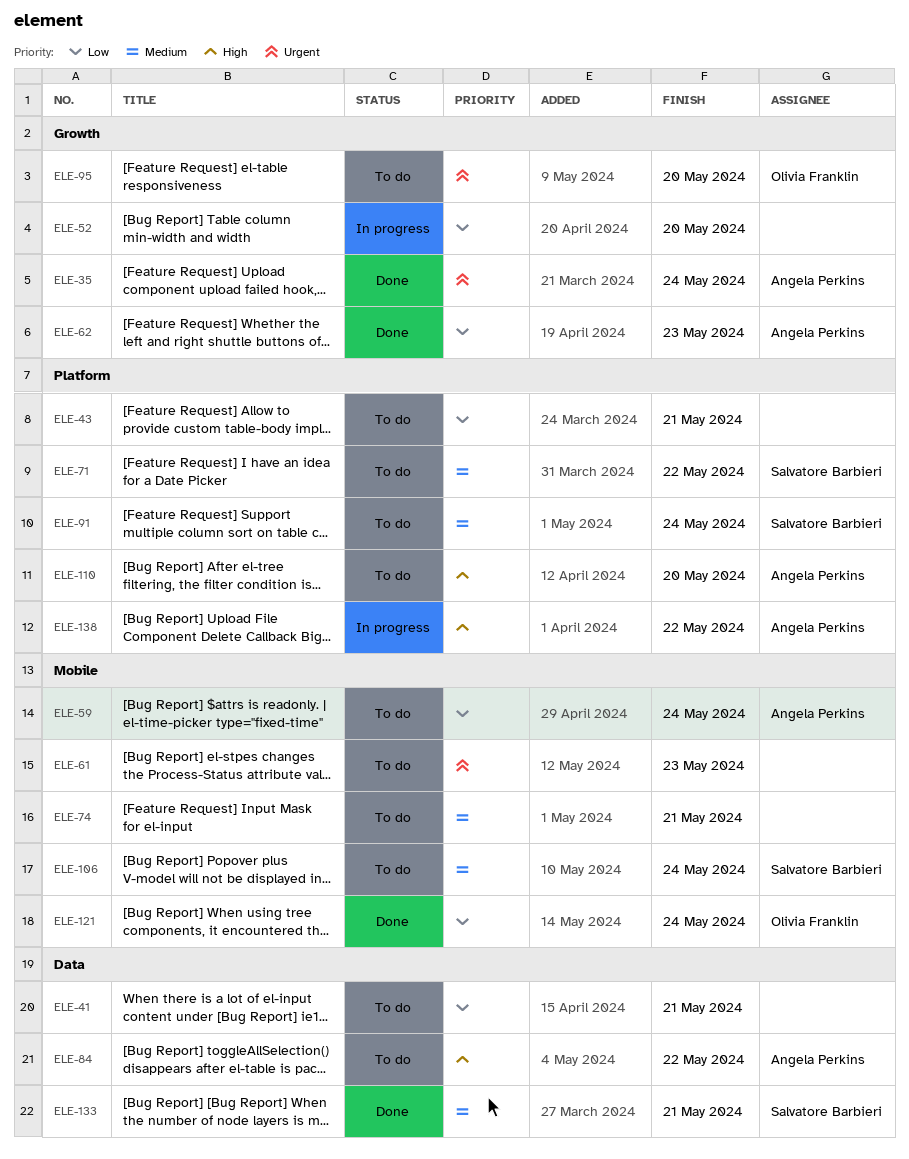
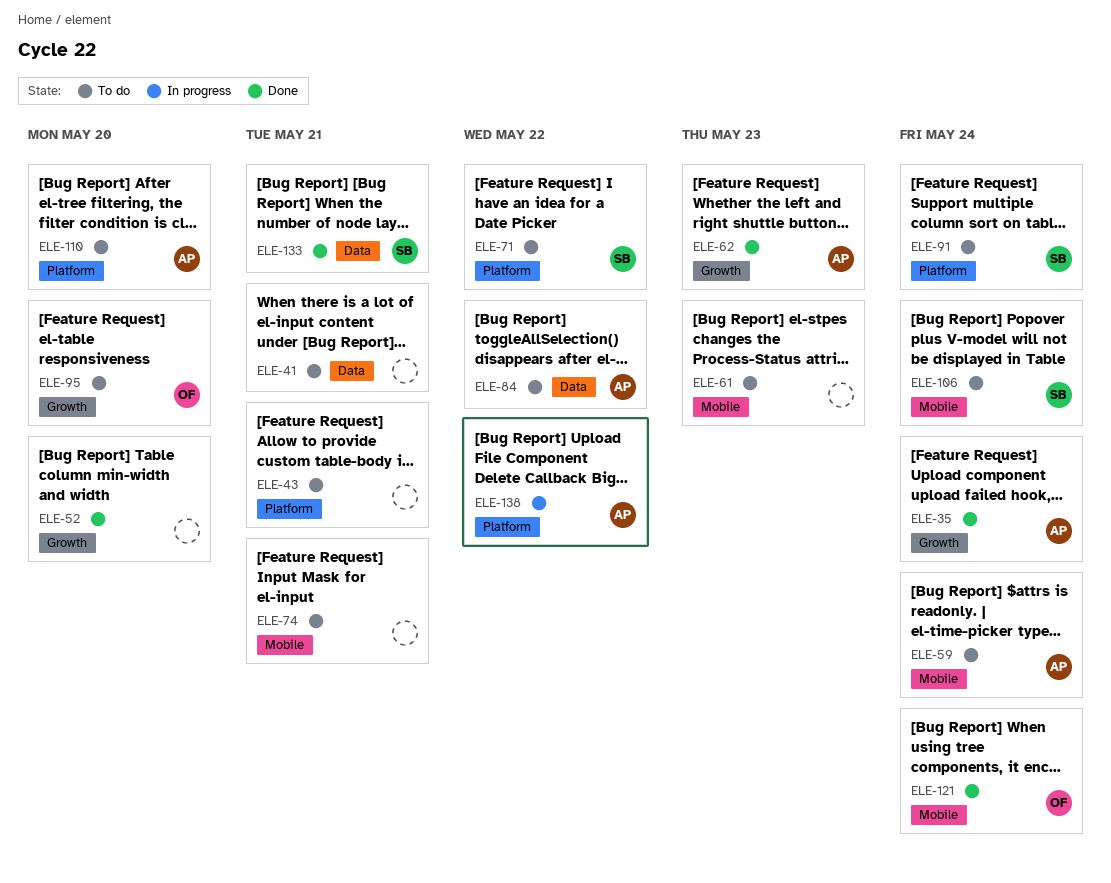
ELE-52, status: In progress -> Done

